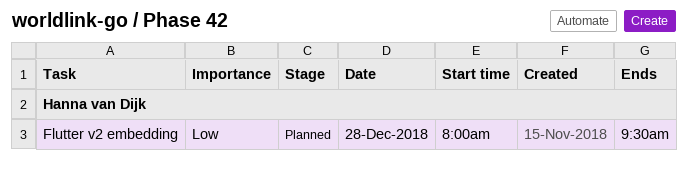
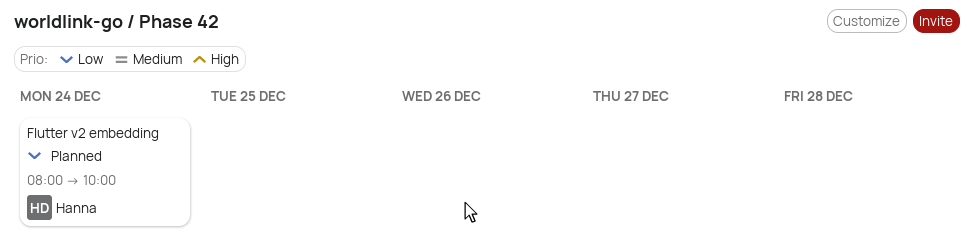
Flutter v2 embedding, day: Dec 28 -> Dec 24
Flutter v2 embedding, ends: 09:30 -> 10:00

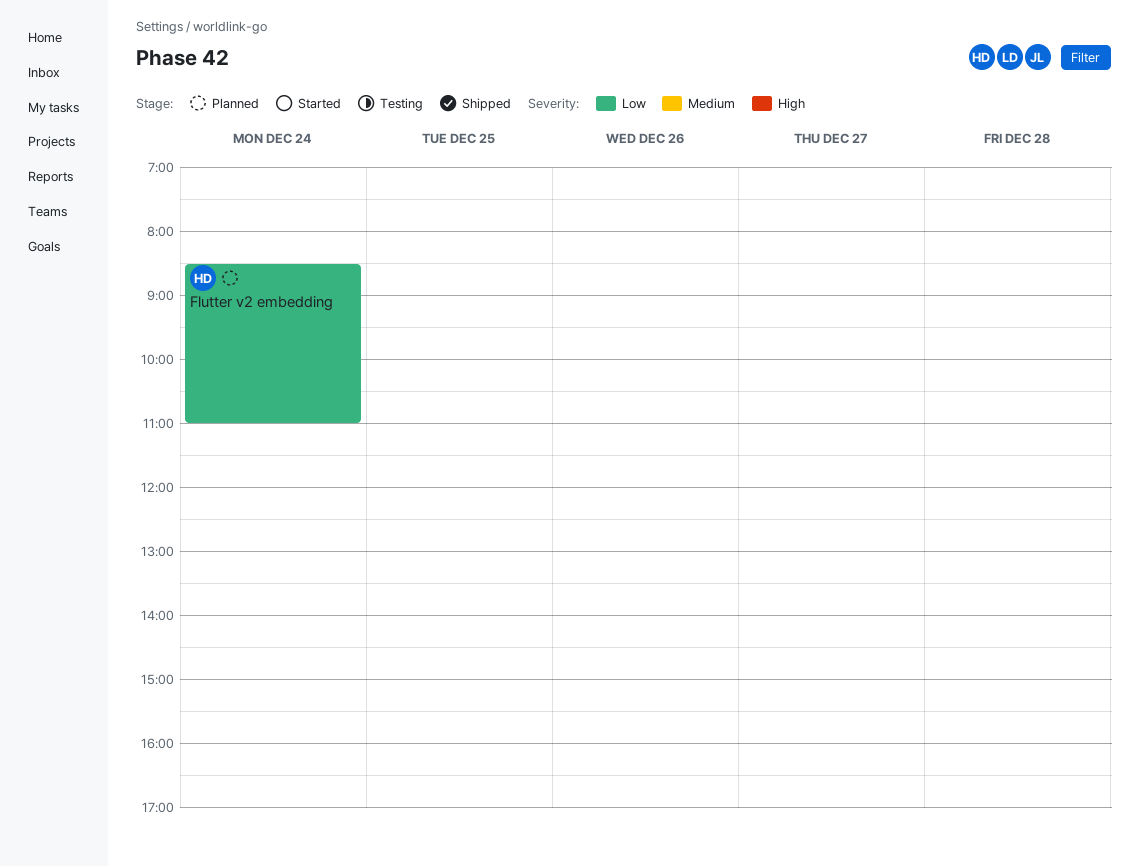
Flutter v2 embedding, begins: 08:00 -> 08:30
Flutter v2 embedding, ends: 10:00 -> 11:00

